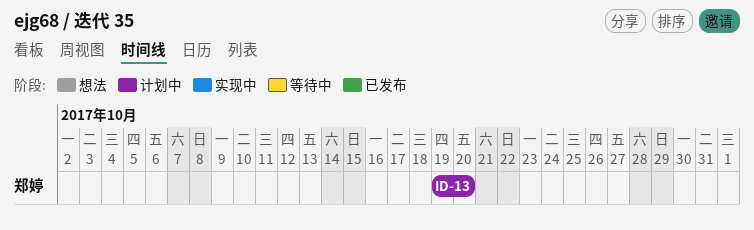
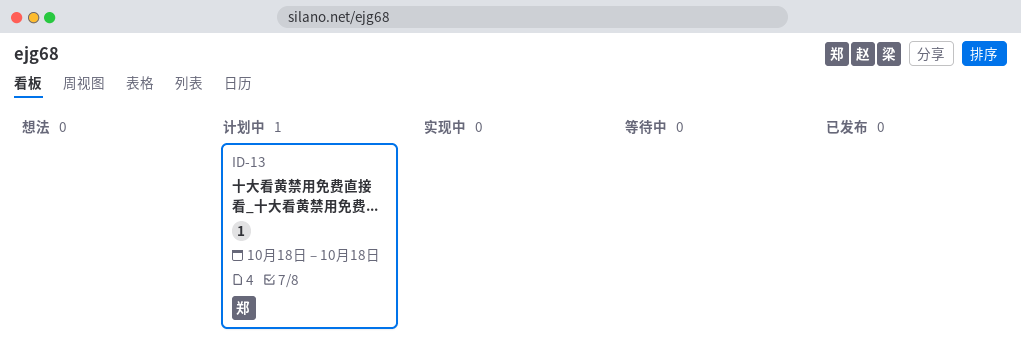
ID-13, start: Oct 19 -> Oct 18
ID-13, due: Oct 20 -> Oct 18

